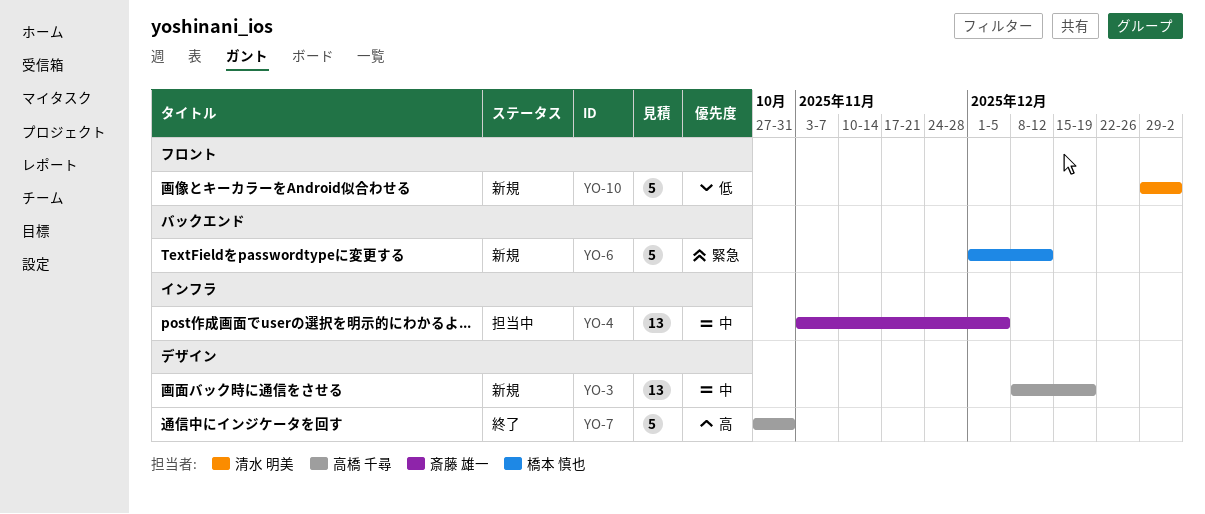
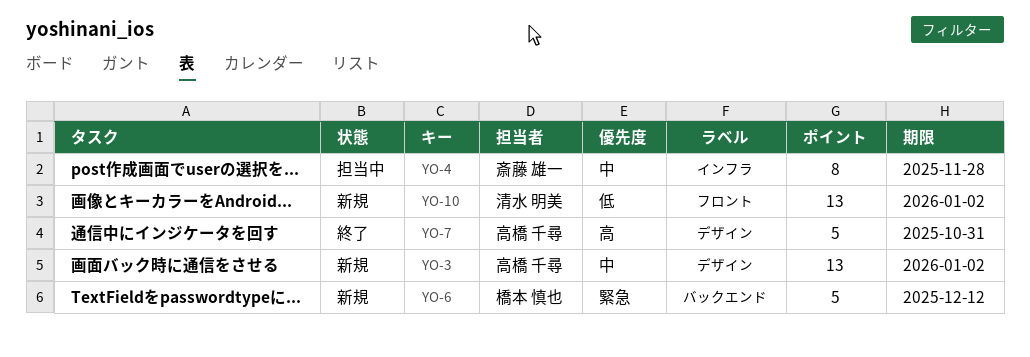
YO-3, due: Dec 19 -> Jan 2
YO-4, estimate: 13 -> 8
YO-4, due: Dec 5 -> Nov 28
YO-10, estimate: 5 -> 13

